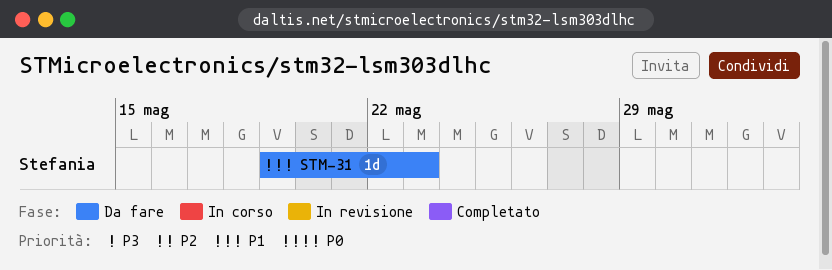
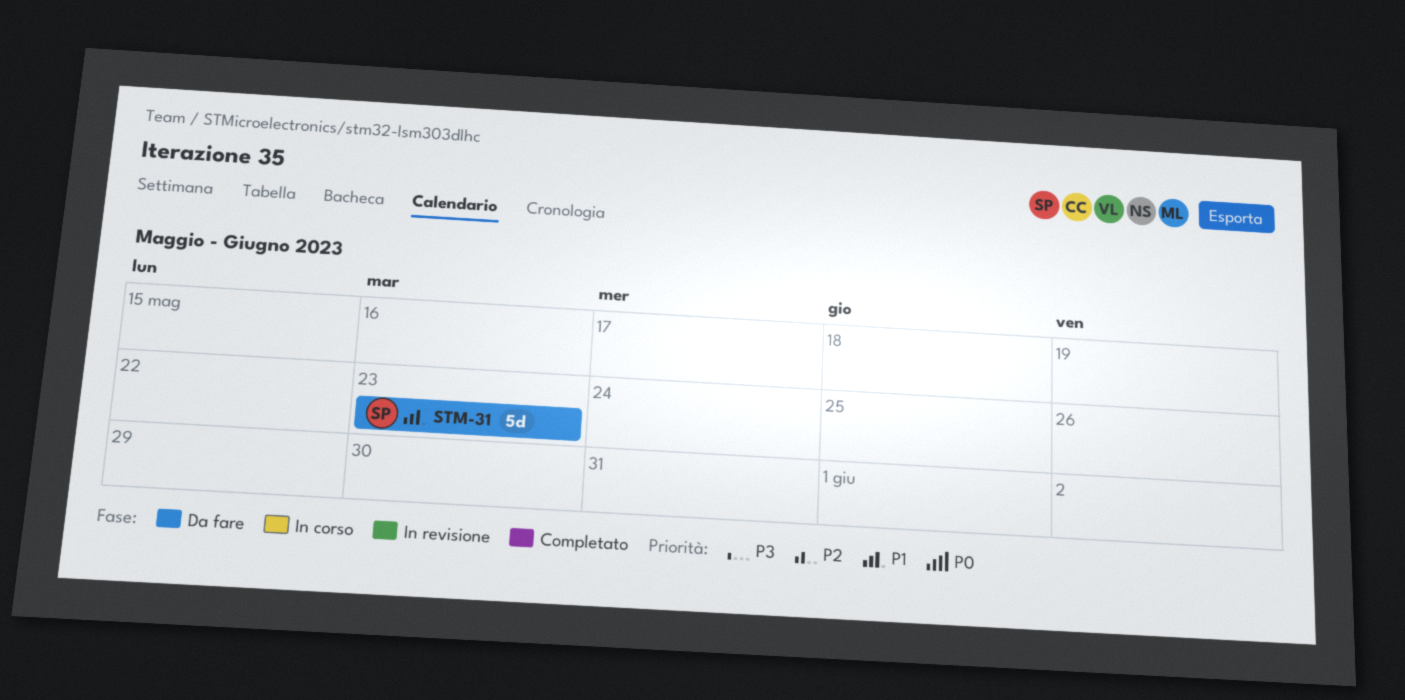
STM-31, estimate: 1d -> 5d
STM-31, start: May 19 -> May 23

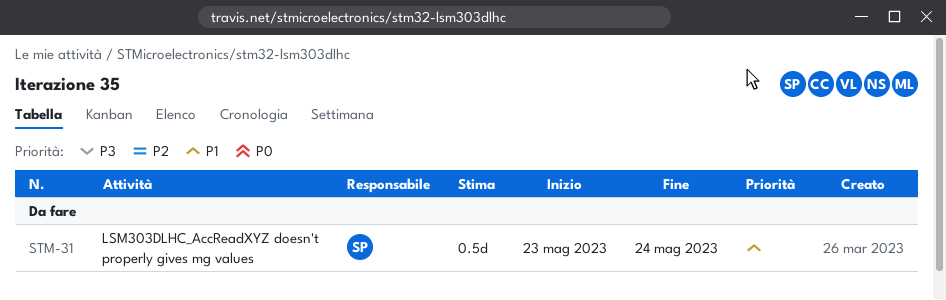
STM-31, estimate: 5d -> 0.5d
STM-31, due: May 23 -> May 24

